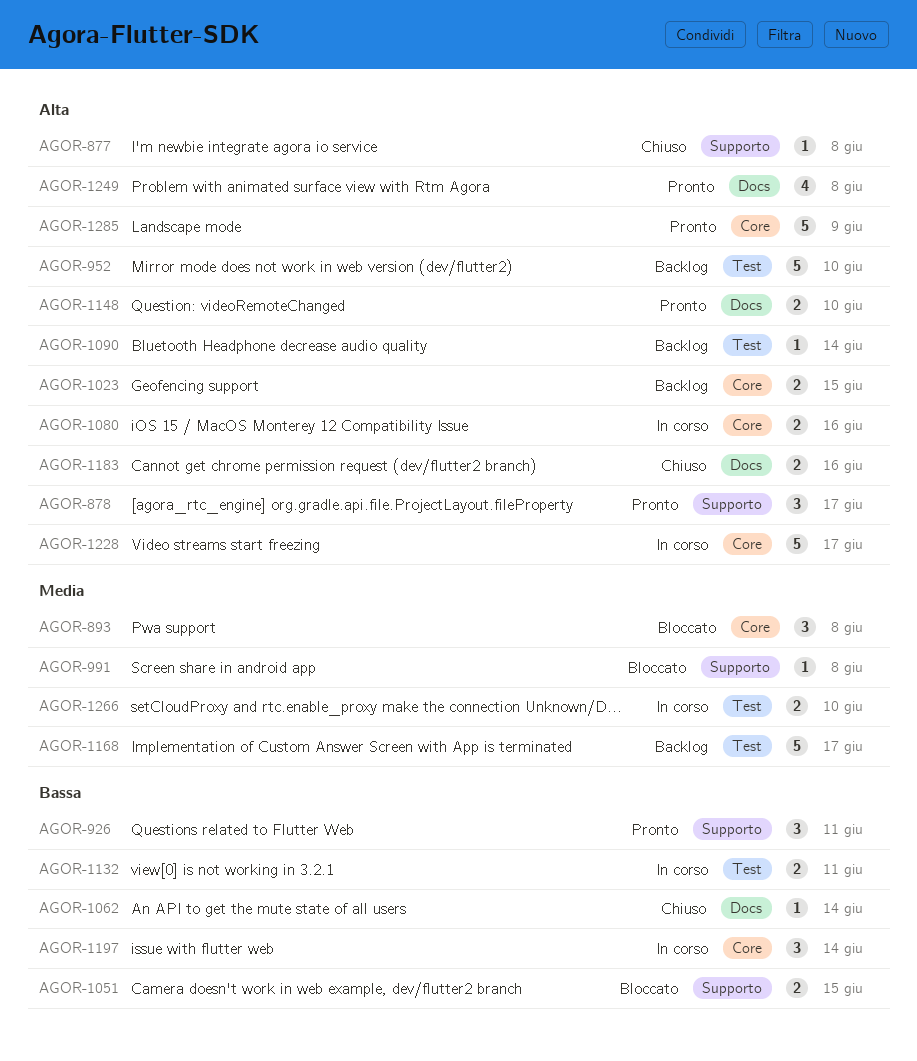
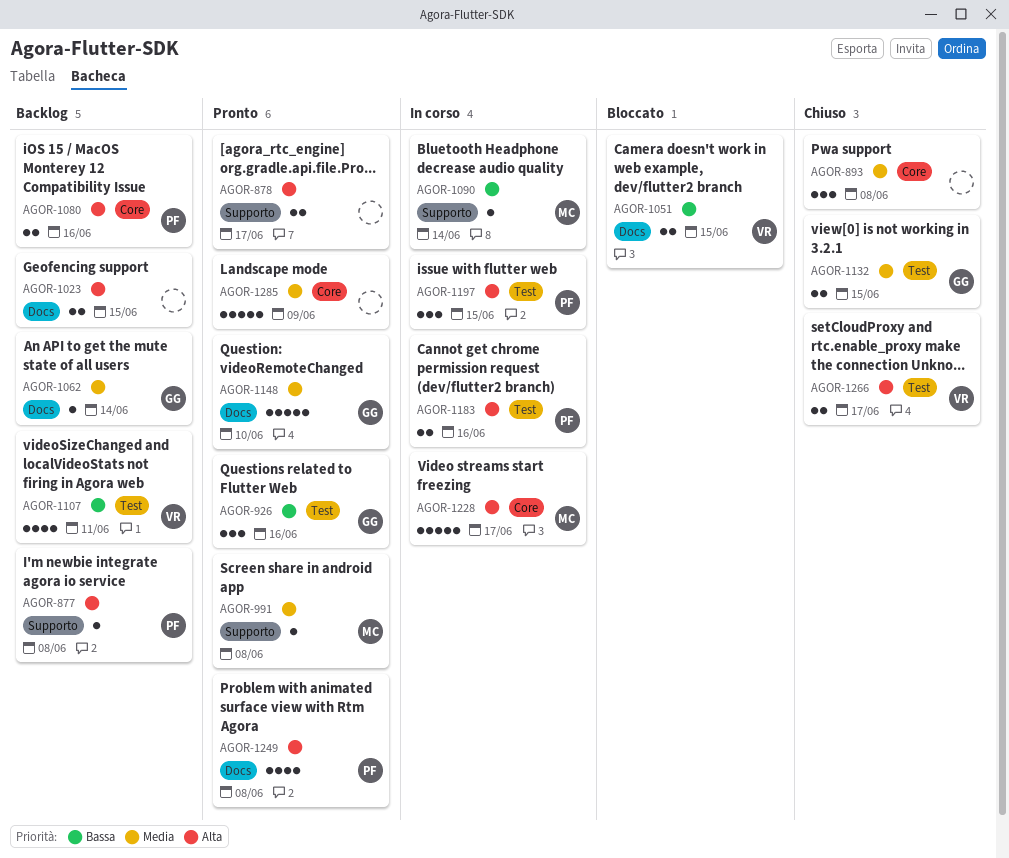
AGOR-877, status: Chiuso -> Backlog
AGOR-878, estimate: 3 -> 2
AGOR-893, status: Bloccato -> Chiuso
AGOR-926, label: Supporto -> Test
AGOR-926, due: Jun 11 -> Jun 16
AGOR-952: present -> none
AGOR-991, status: Bloccato -> Pronto
AGOR-1023, label: Core -> Docs
AGOR-1051, label: Supporto -> Docs
AGOR-1062, status: Chiuso -> Backlog
AGOR-1062, priority: Bassa -> Media
AGOR-1080, status: In corso -> Backlog
AGOR-1090, status: Backlog -> In corso
AGOR-1090, priority: Alta -> Bassa
AGOR-1090, label: Test -> Supporto
AGOR-1107: none -> present
AGOR-1132, status: In corso -> Chiuso
AGOR-1132, priority: Bassa -> Media
AGOR-1132, due: Jun 11 -> Jun 15
AGOR-1148, priority: Alta -> Media
AGOR-1148, estimate: 2 -> 5
AGOR-1168: present -> none
AGOR-1183, status: Chiuso -> In corso
AGOR-1183, label: Docs -> Test
AGOR-1197, priority: Bassa -> Alta
AGOR-1197, label: Core -> Test
AGOR-1197, due: Jun 14 -> Jun 15
AGOR-1266, status: In corso -> Chiuso
AGOR-1266, priority: Media -> Alta
AGOR-1266, due: Jun 10 -> Jun 17
AGOR-1285, priority: Alta -> Media

